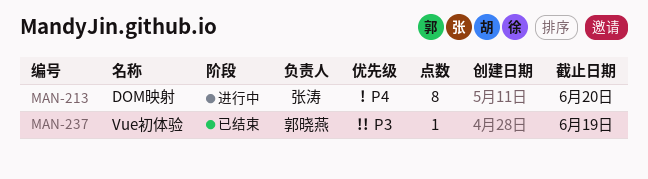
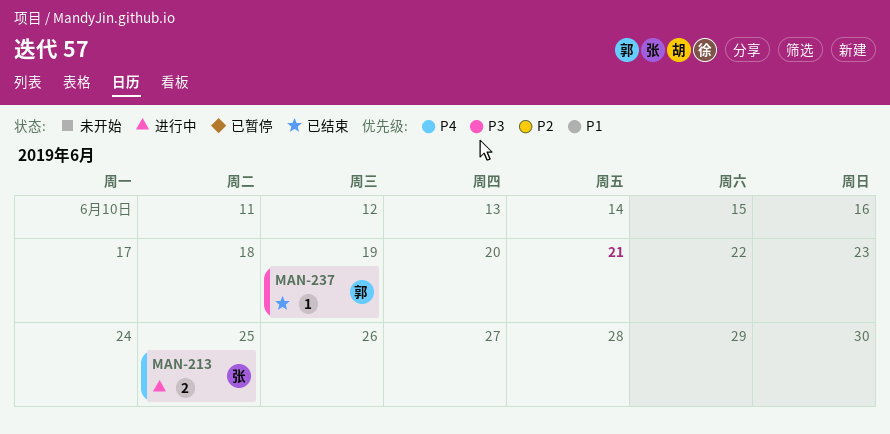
MAN-213, estimate: 8 -> 2
MAN-213, due: Jun 20 -> Jun 25

